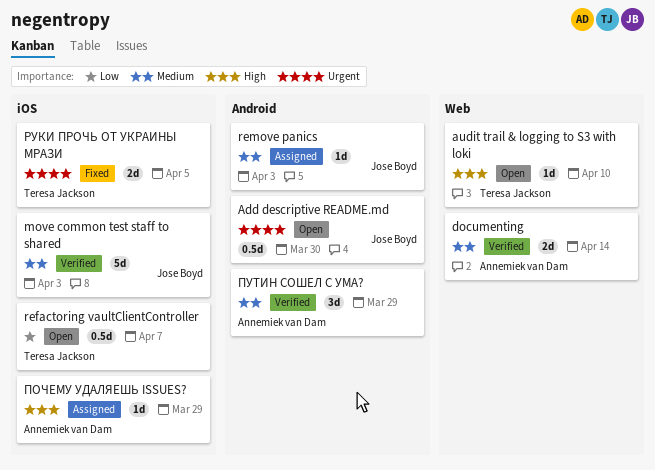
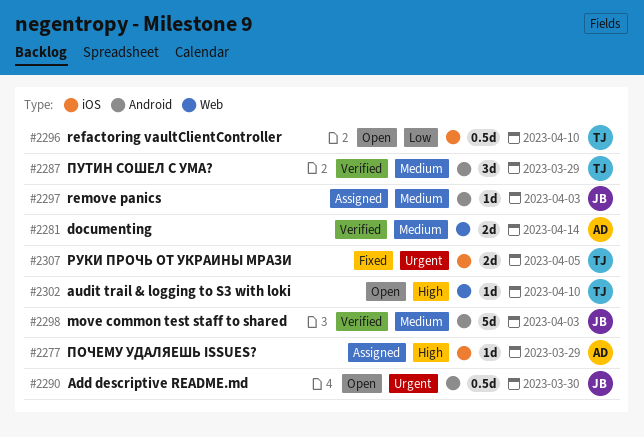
move common test staff to shared, label: iOS -> Android
refactoring vaultClientController, due: Apr 7 -> Apr 10
ПУТИН СОШЕЛ С УМА?, owner: Annemiek van Dam -> Teresa Jackson

